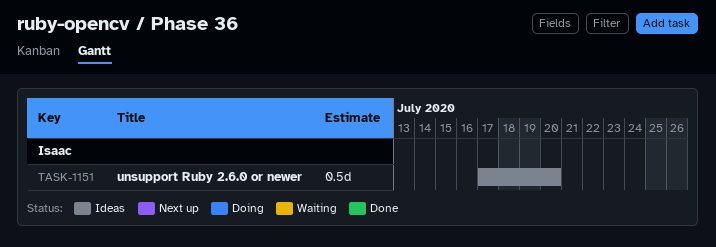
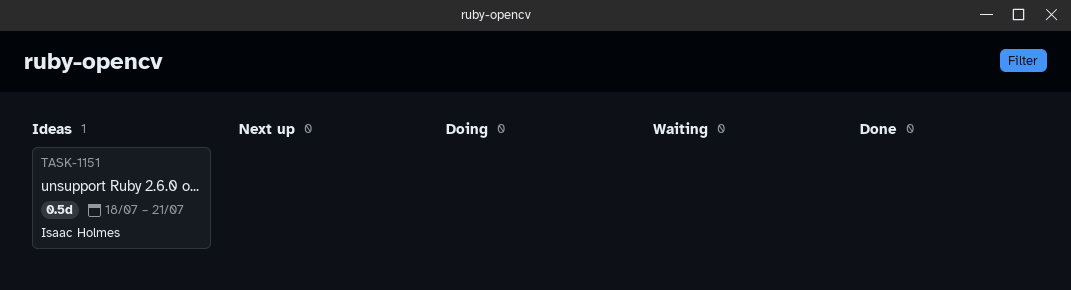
TASK-1151, start: Jul 17 -> Jul 18
TASK-1151, due: Jul 20 -> Jul 21

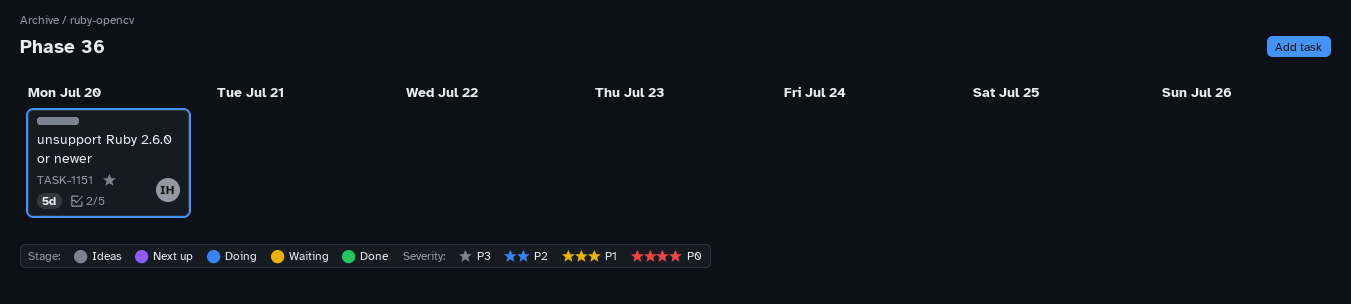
TASK-1151, estimate: 0.5d -> 5d
TASK-1151, due: Jul 21 -> Jul 20

